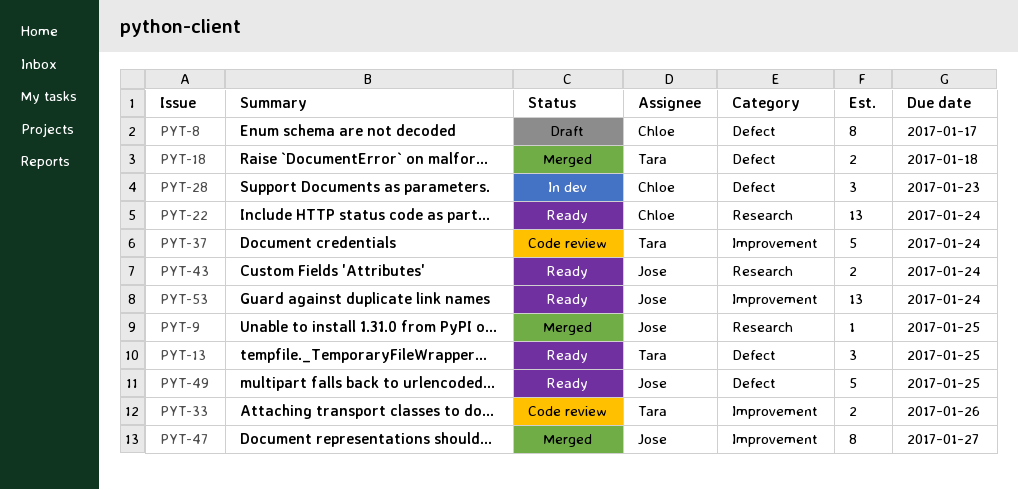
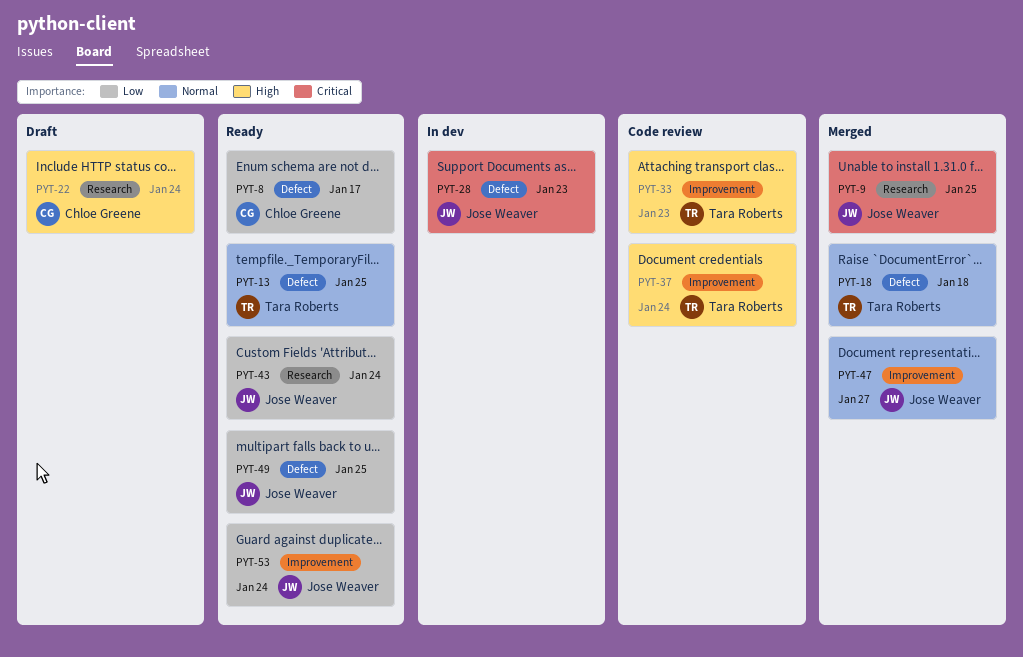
PYT-8, status: Draft -> Ready
PYT-22, status: Ready -> Draft
PYT-28, owner: Chloe Greene -> Jose Weaver
PYT-33, due: Jan 26 -> Jan 23

